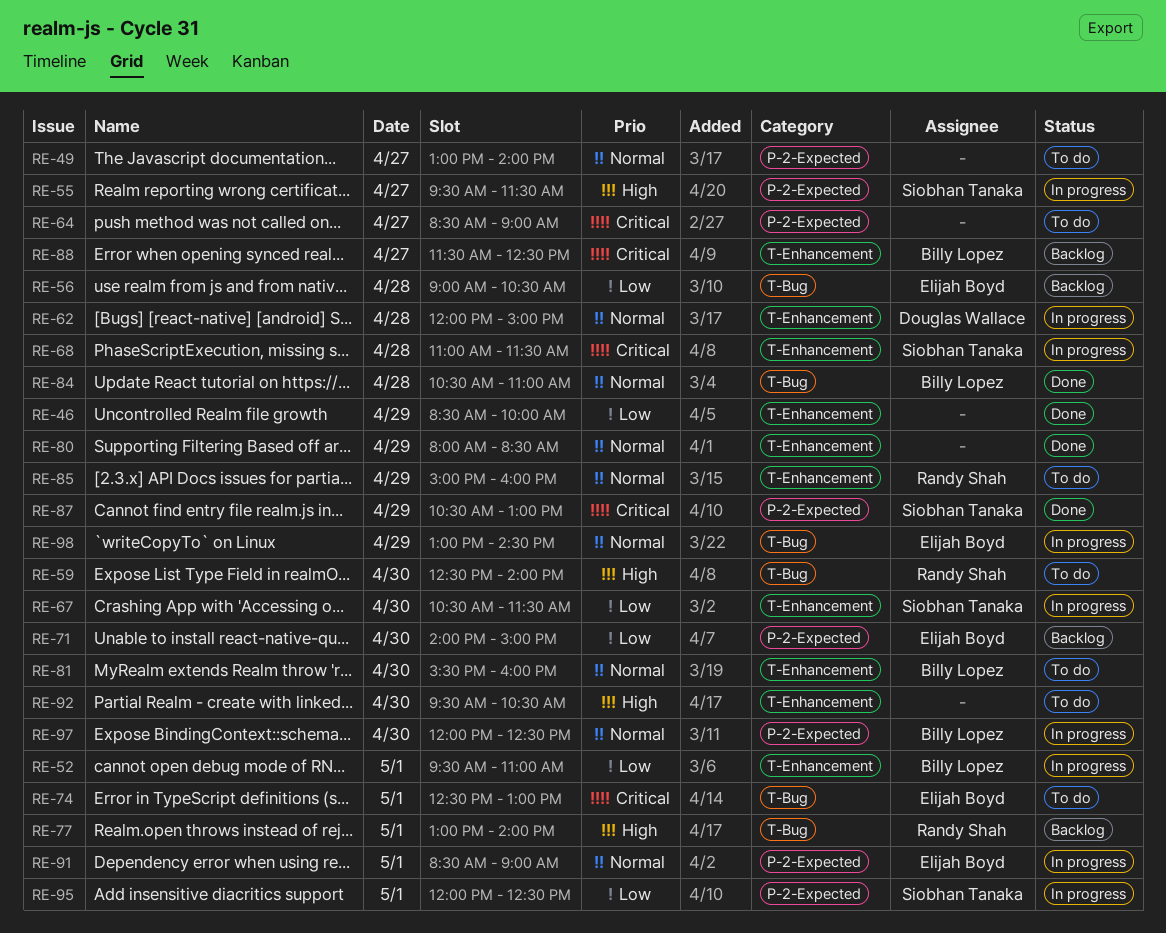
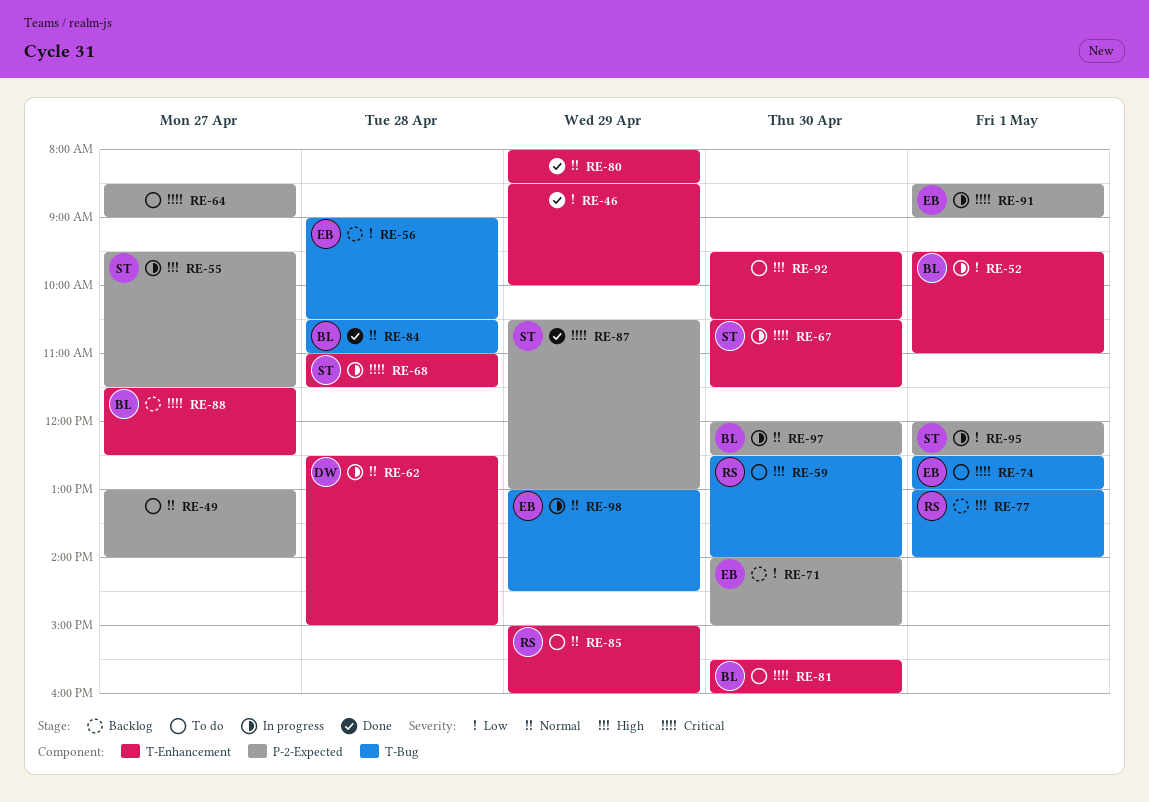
RE-62, begins: 12:00 -> 12:30
RE-67, priority: Low -> Critical
RE-81, priority: Normal -> Critical
RE-91, priority: Normal -> Critical

